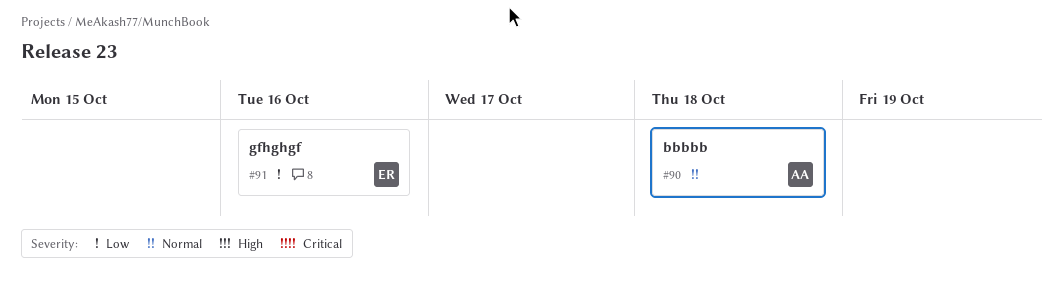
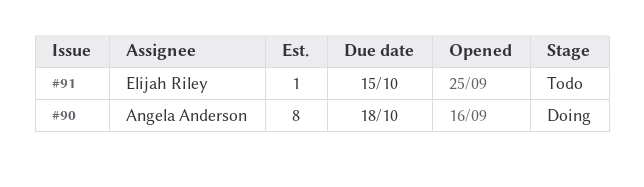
#91, due: Oct 16 -> Oct 15

